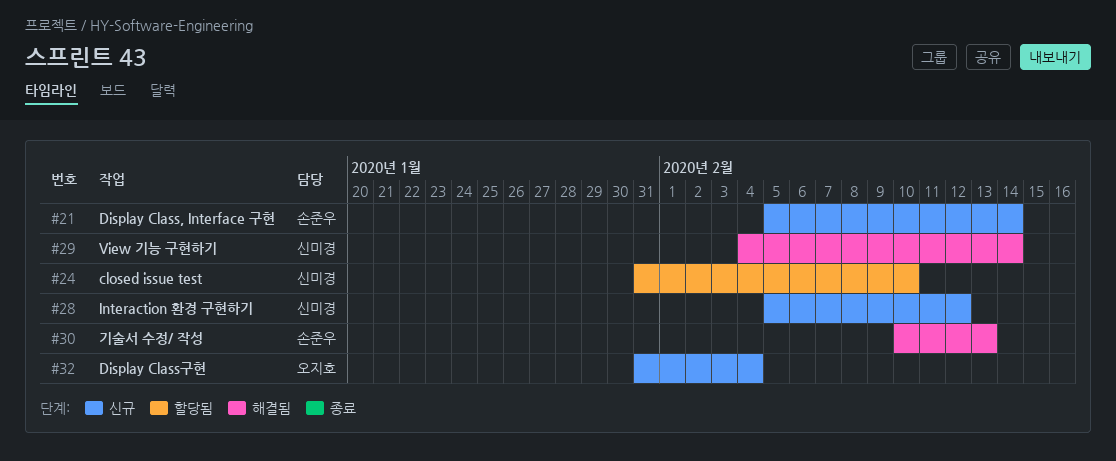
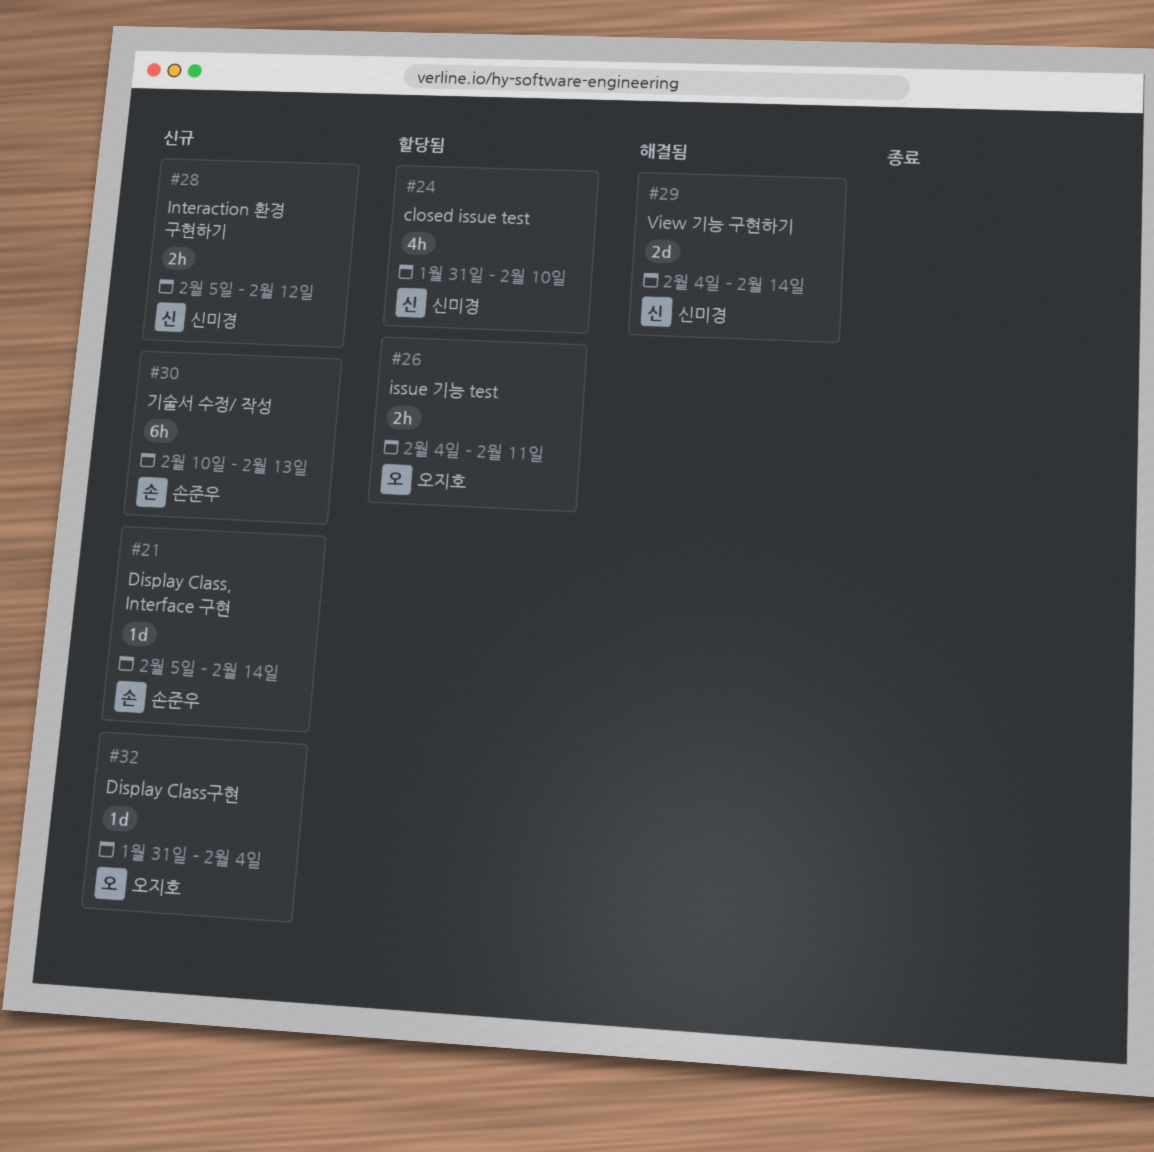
#26: none -> present
#30, status: 해결됨 -> 신규

